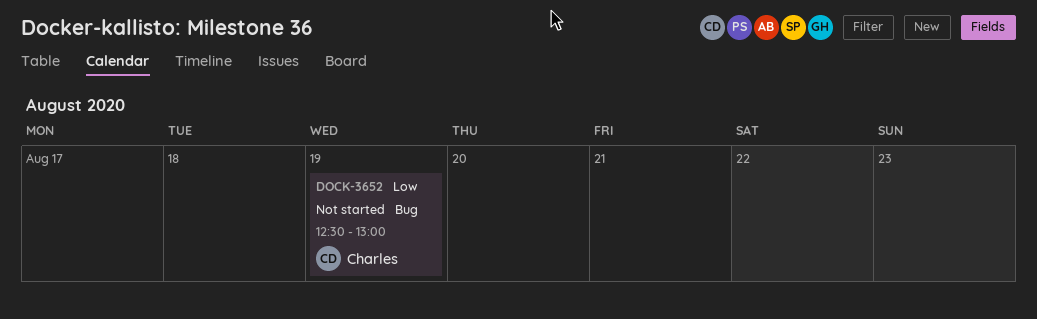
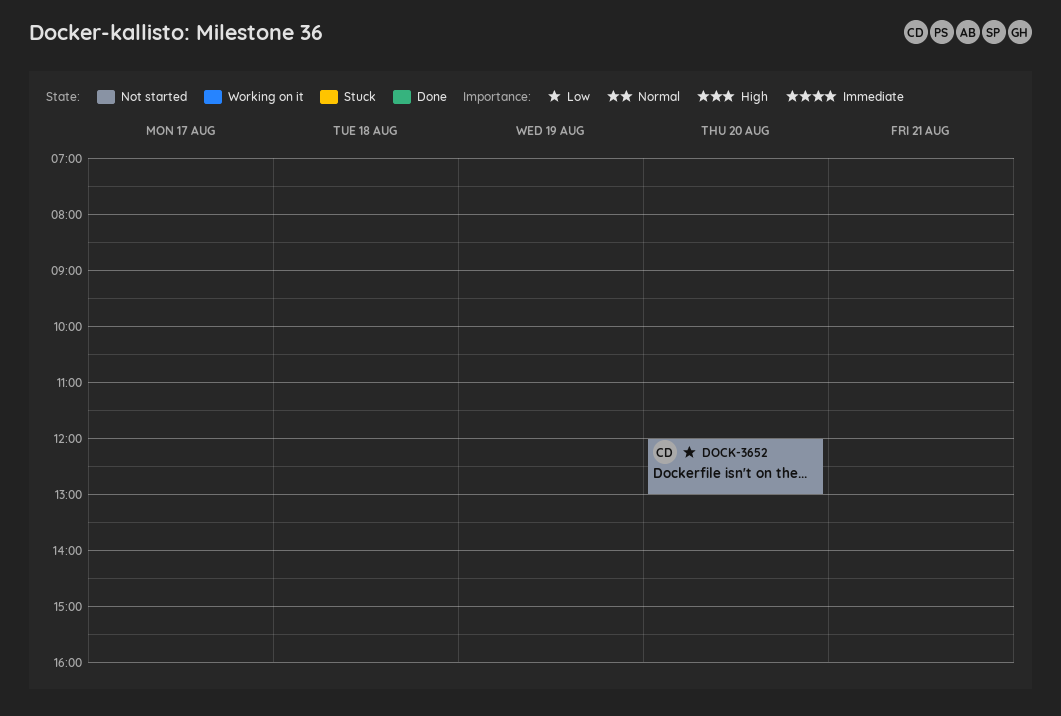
DOCK-3652, day: Aug 19 -> Aug 20
DOCK-3652, begins: 12:30 -> 12:00

